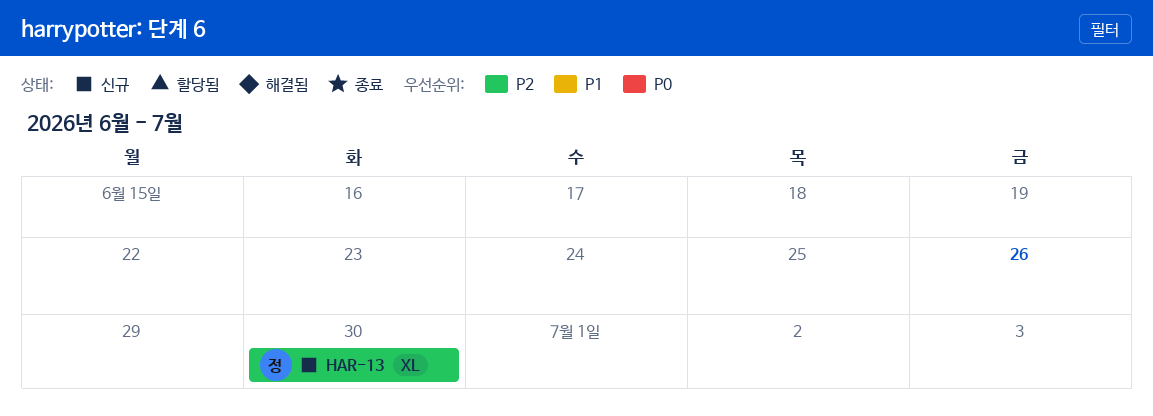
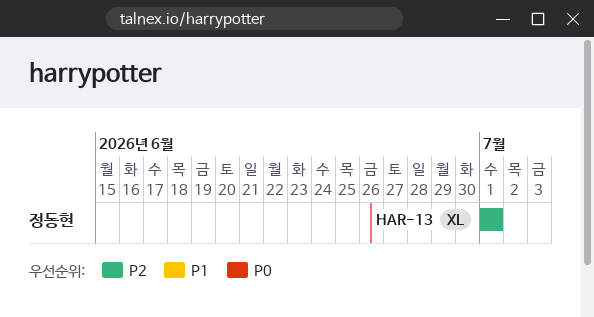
HAR-13, start: Jun 30 -> Jul 1
HAR-13, due: Jun 30 -> Jul 1

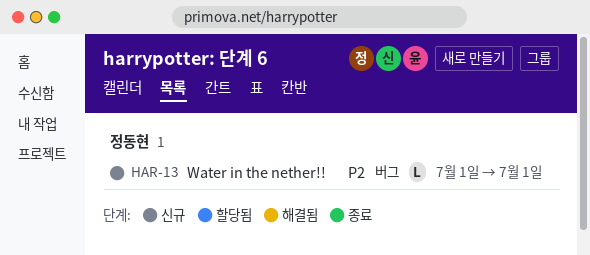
HAR-13, estimate: XL -> L

